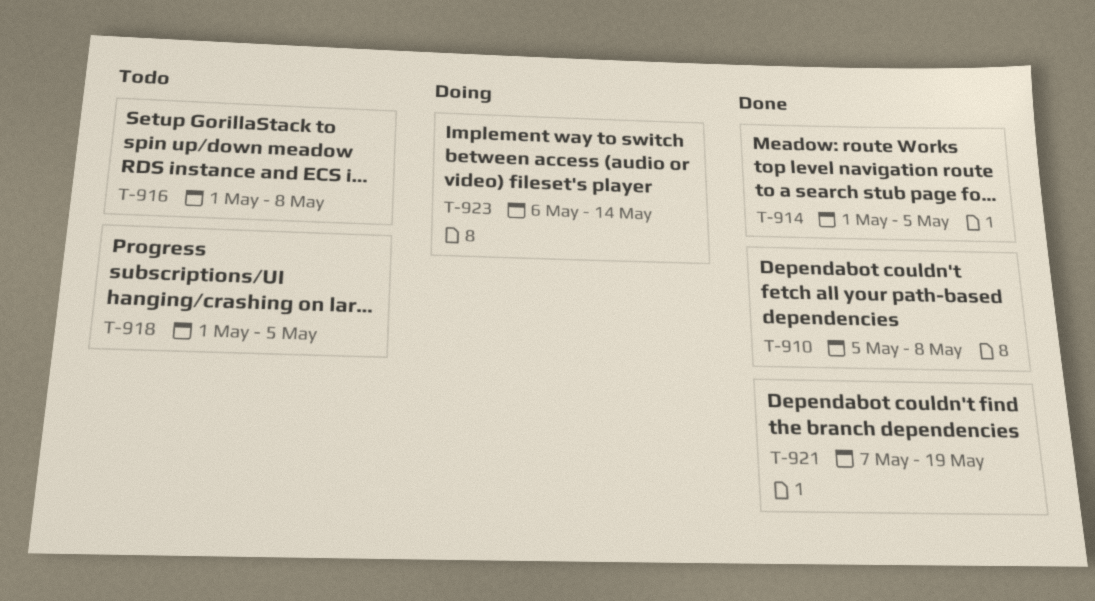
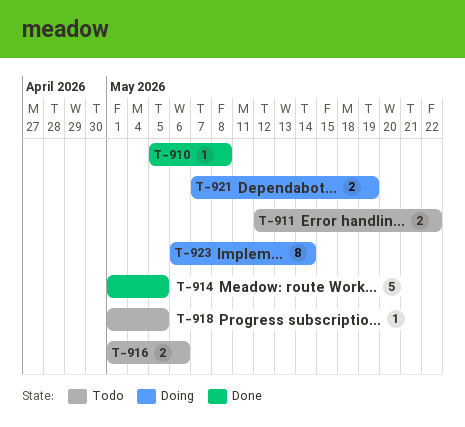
T-911: none -> present
T-916, due: May 8 -> May 6
T-921, status: Done -> Doing

